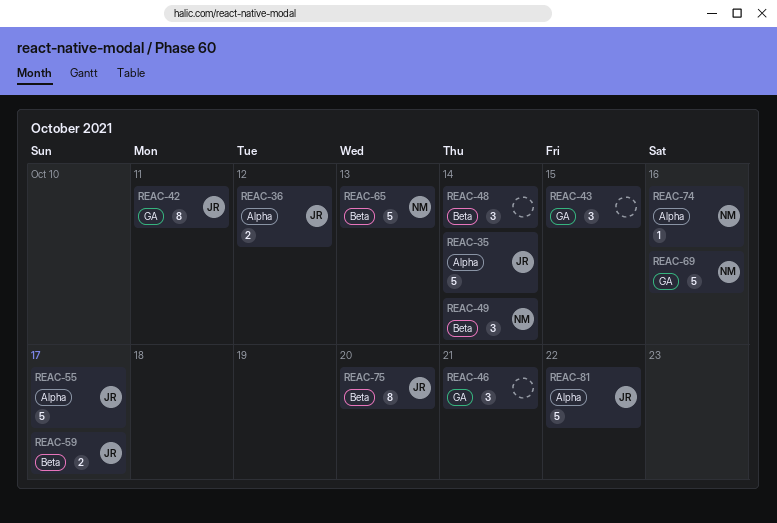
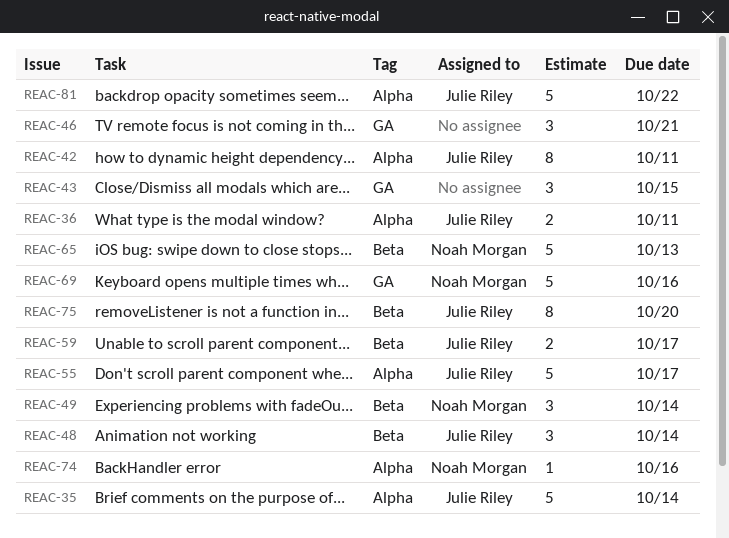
REAC-36, due: Oct 12 -> Oct 11
REAC-42, label: GA -> Alpha
REAC-48, owner: none -> Julie Riley

